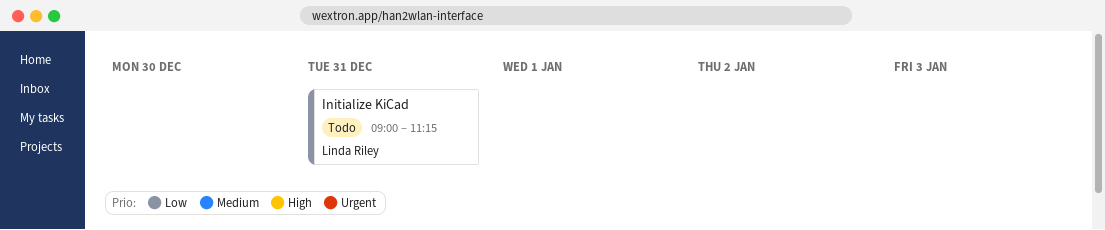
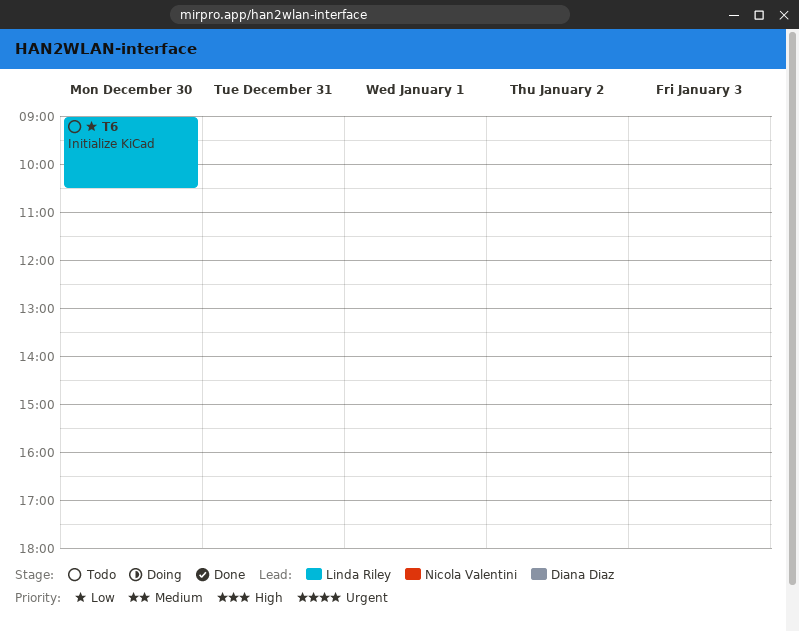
Initialize KiCad, day: Dec 31 -> Dec 30
Initialize KiCad, ends: 11:15 -> 10:30

